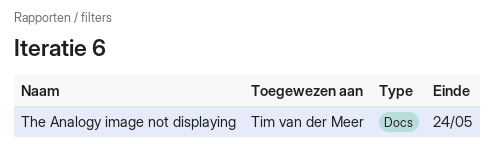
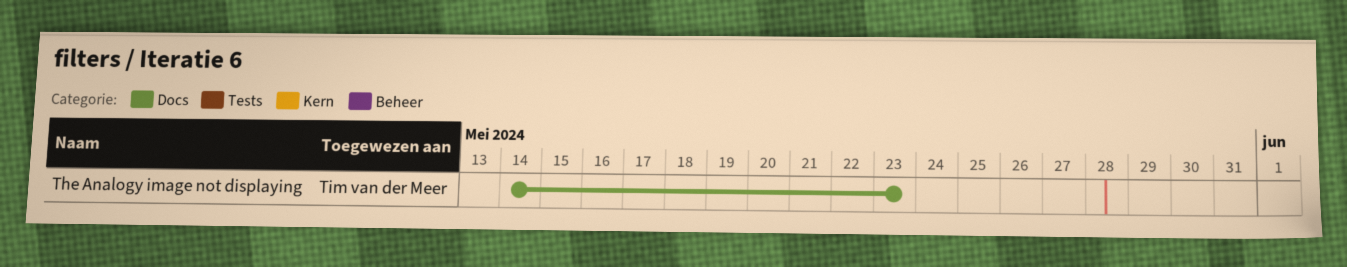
The Analogy image not displaying, due: May 24 -> May 23

